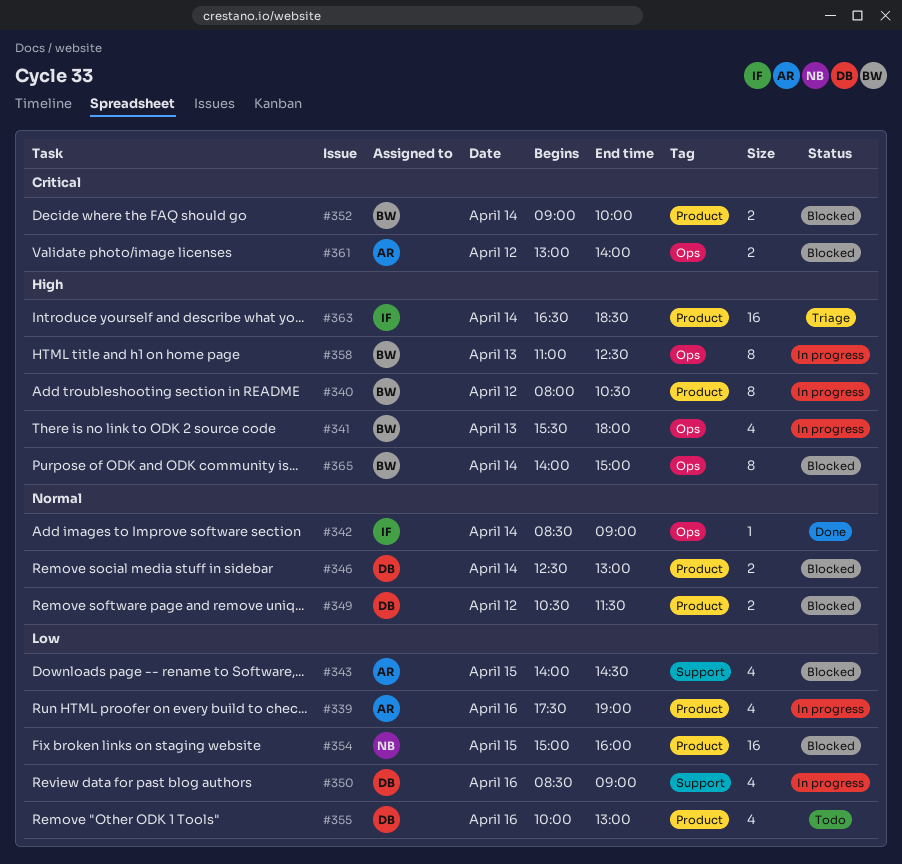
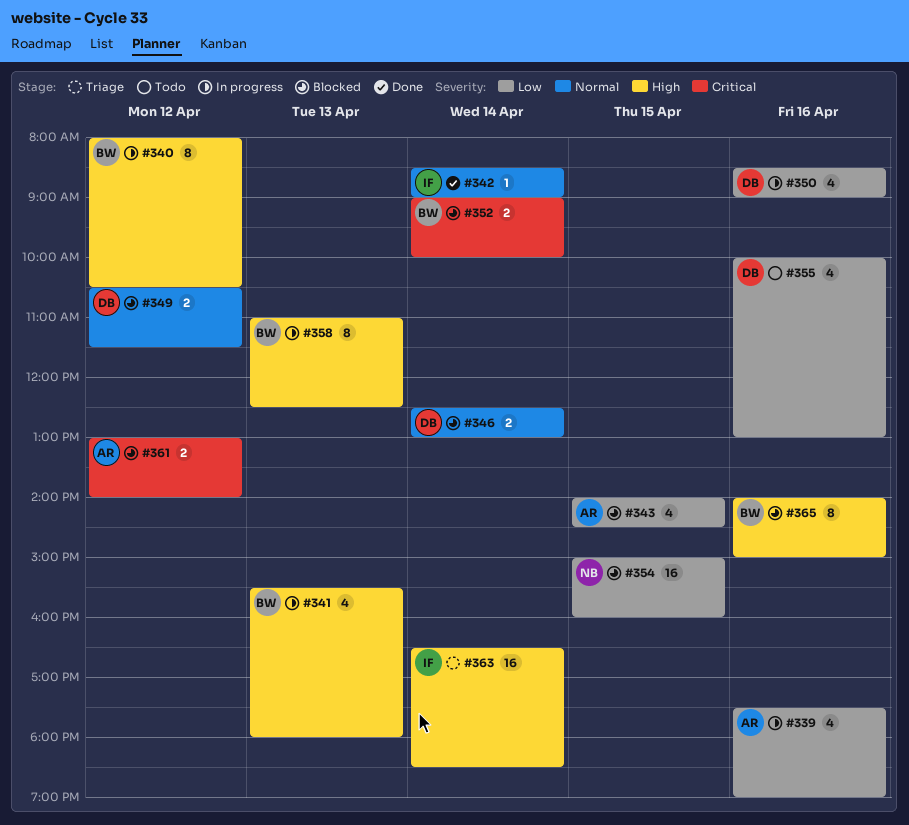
#365, day: Apr 14 -> Apr 16

